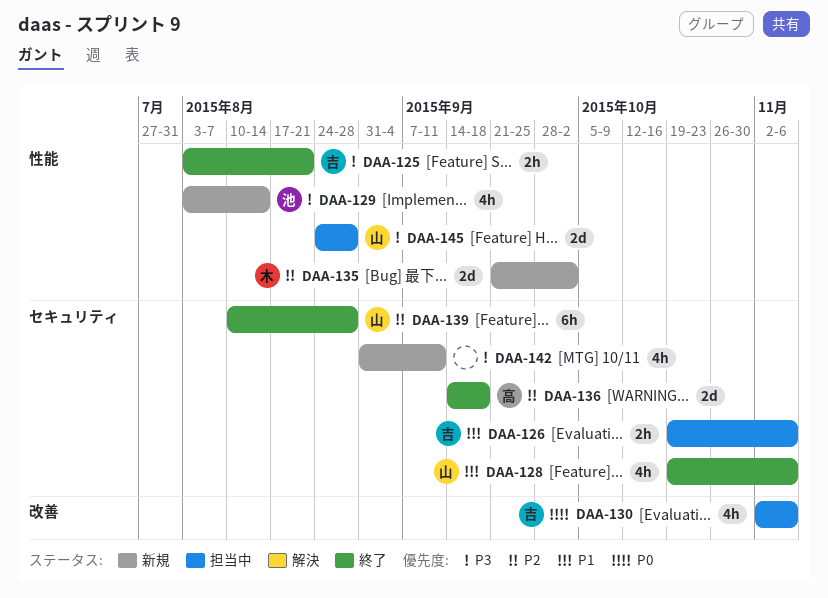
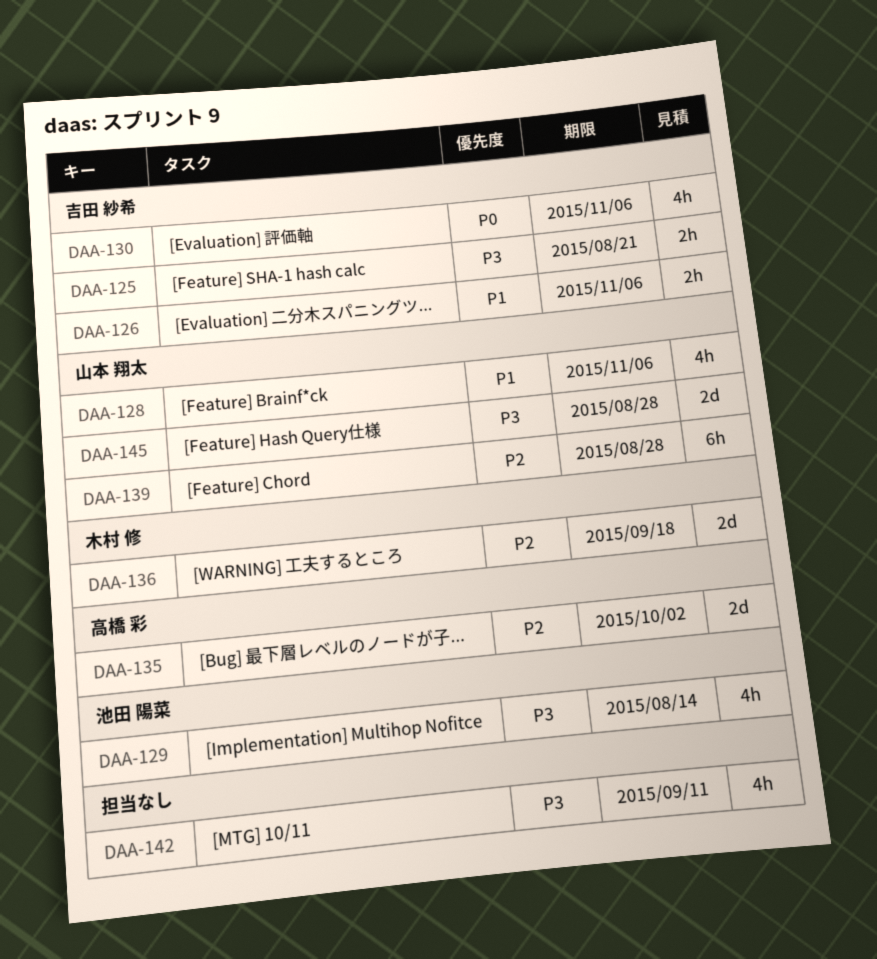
DAA-135, owner: 木村 修 -> 高橋 彩
DAA-136, owner: 高橋 彩 -> 木村 修

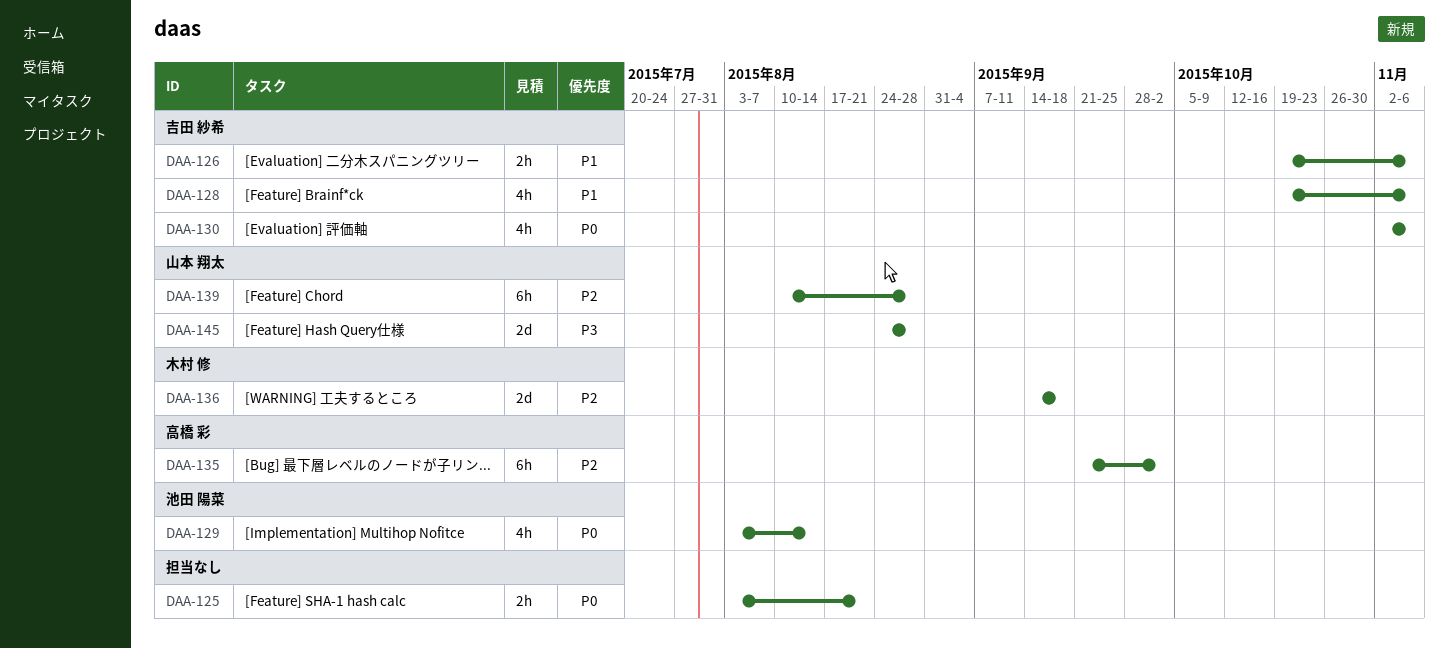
DAA-125, owner: 吉田 紗希 -> none
DAA-125, priority: P3 -> P0
DAA-128, owner: 山本 翔太 -> 吉田 紗希
DAA-129, priority: P3 -> P0
DAA-135, estimate: 2d -> 6h
DAA-142: present -> none

